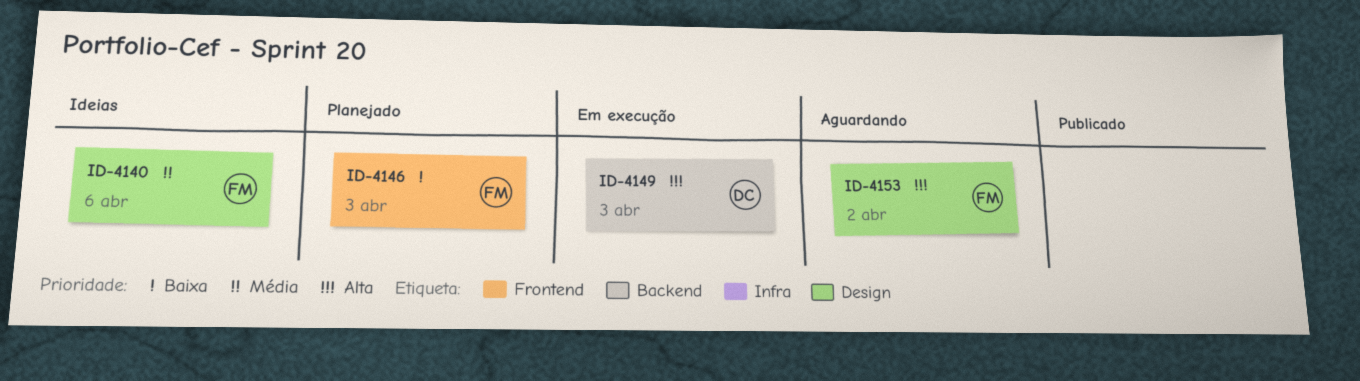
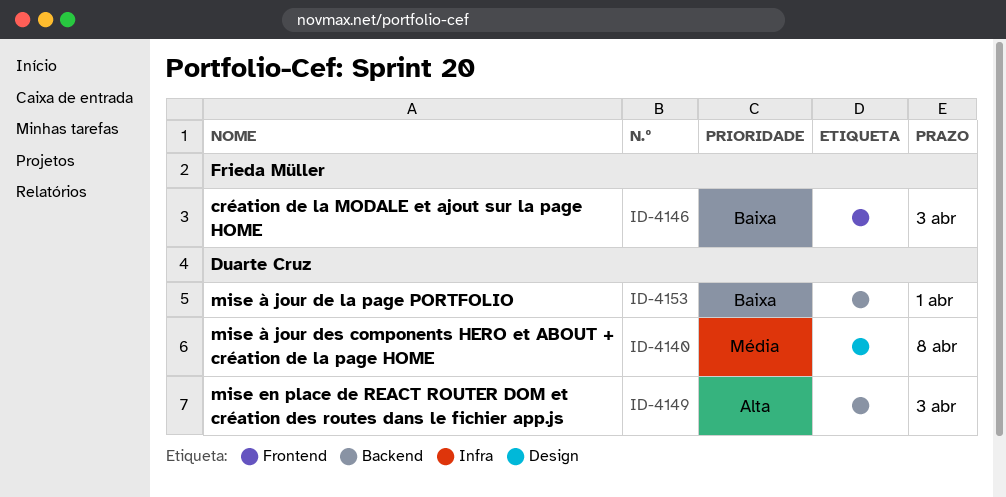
ID-4140, owner: Frieda Müller -> Duarte Cruz
ID-4140, due: Apr 6 -> Apr 8
ID-4153, owner: Frieda Müller -> Duarte Cruz
ID-4153, priority: Alta -> Baixa
ID-4153, label: Design -> Backend
ID-4153, due: Apr 2 -> Apr 1

